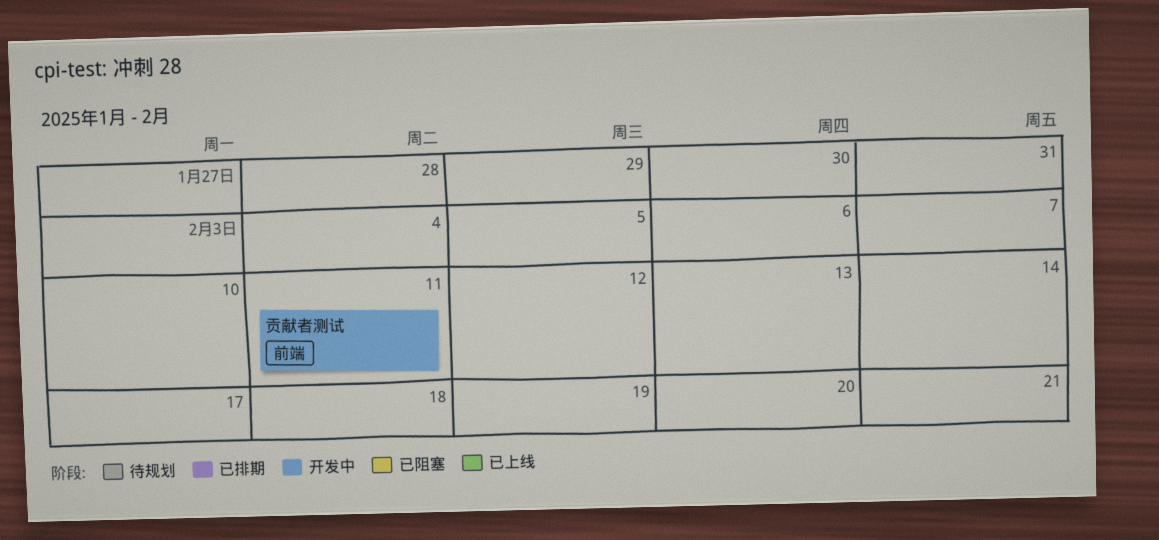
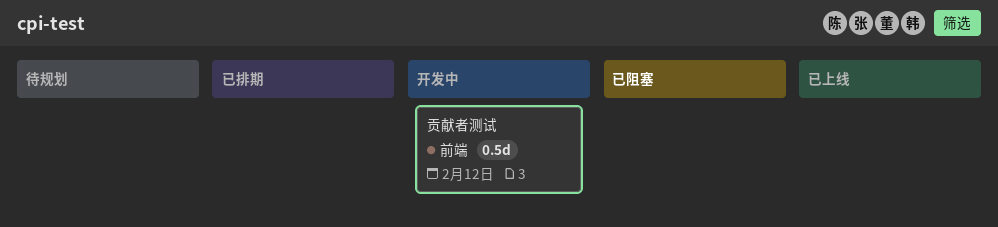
贡献者测试, due: Feb 11 -> Feb 12

